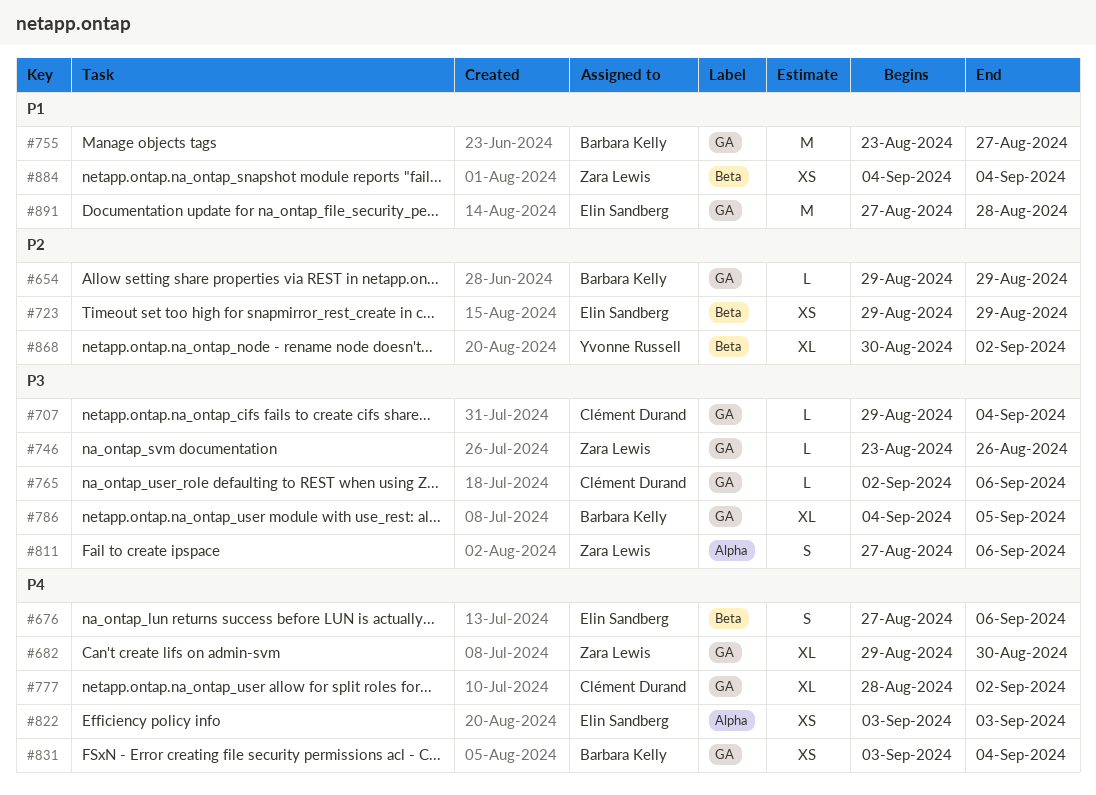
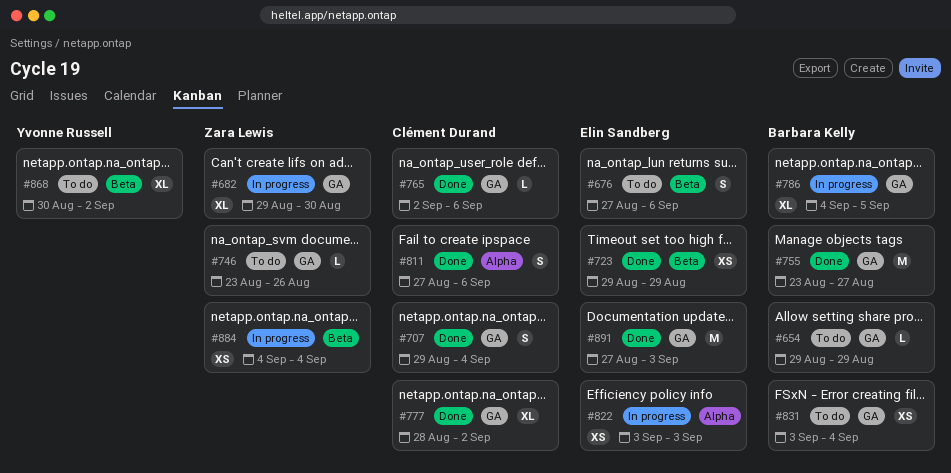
#707, estimate: L -> S
#811, owner: Zara Lewis -> Clément Durand
#891, due: Aug 28 -> Sep 3

